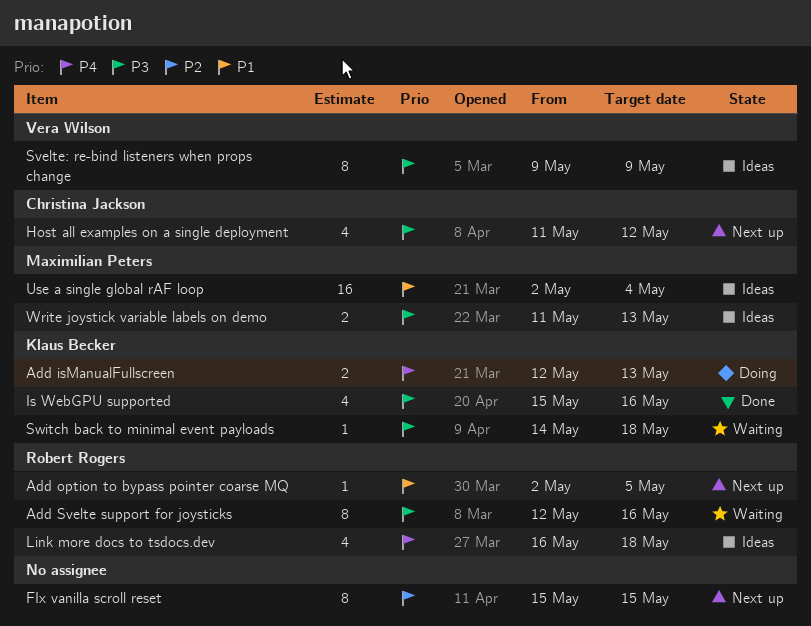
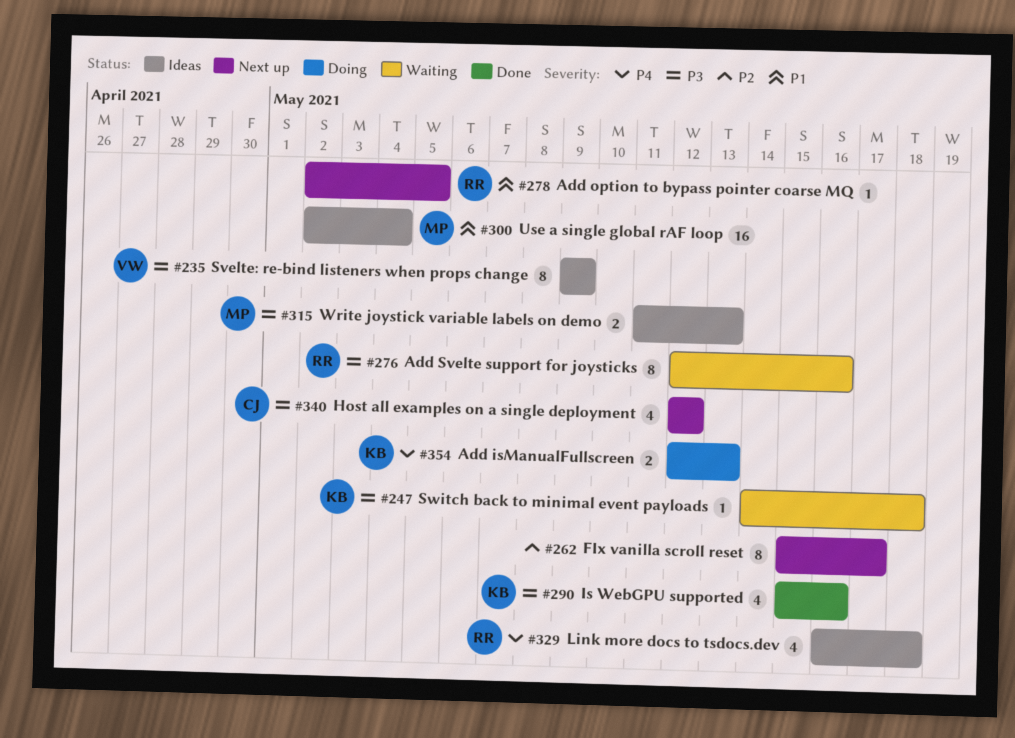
FIx vanilla scroll reset, due: May 15 -> May 17
Host all examples on a single deployment, start: May 11 -> May 12

